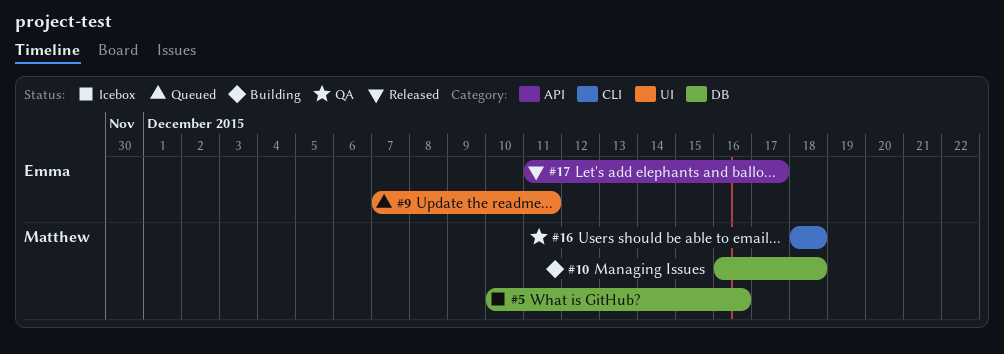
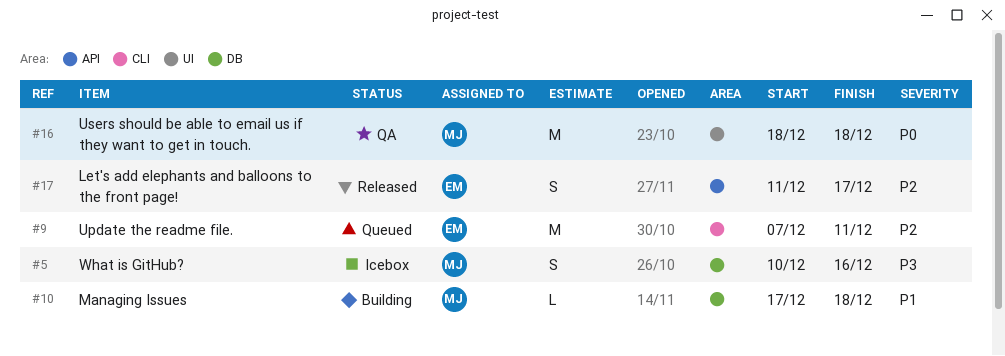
#9, label: UI -> CLI
#10, start: Dec 16 -> Dec 17
#16, label: CLI -> UI

